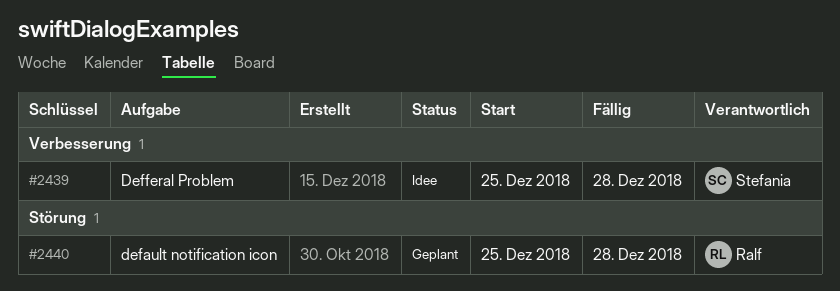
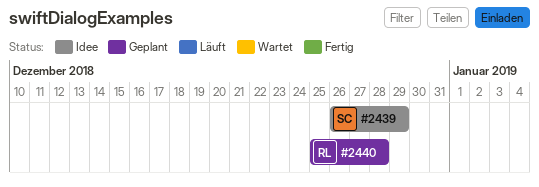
#2439, start: Dec 25 -> Dec 26
#2439, due: Dec 28 -> Dec 29

